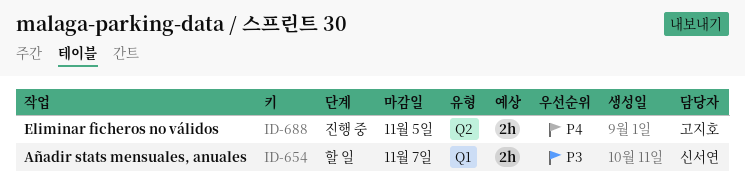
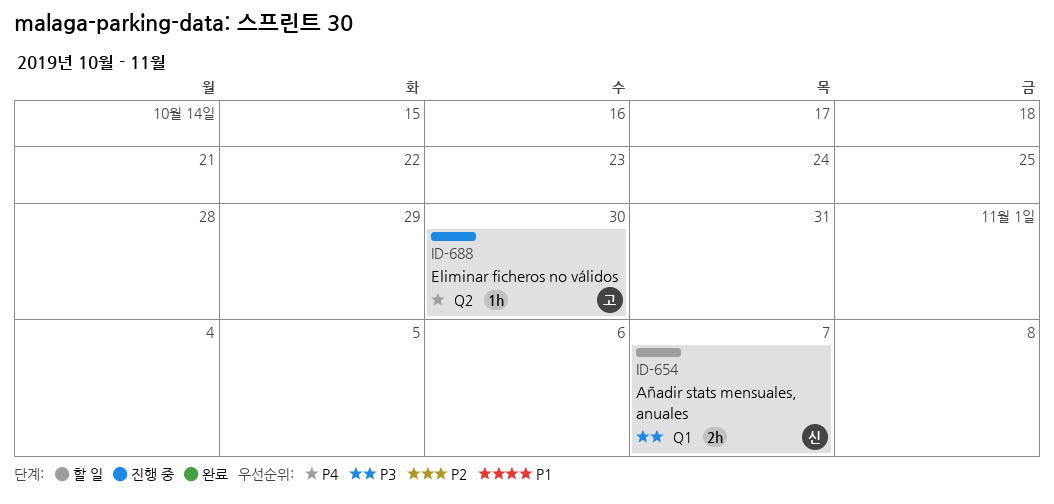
ID-688, estimate: 2h -> 1h
ID-688, due: Nov 5 -> Oct 30

